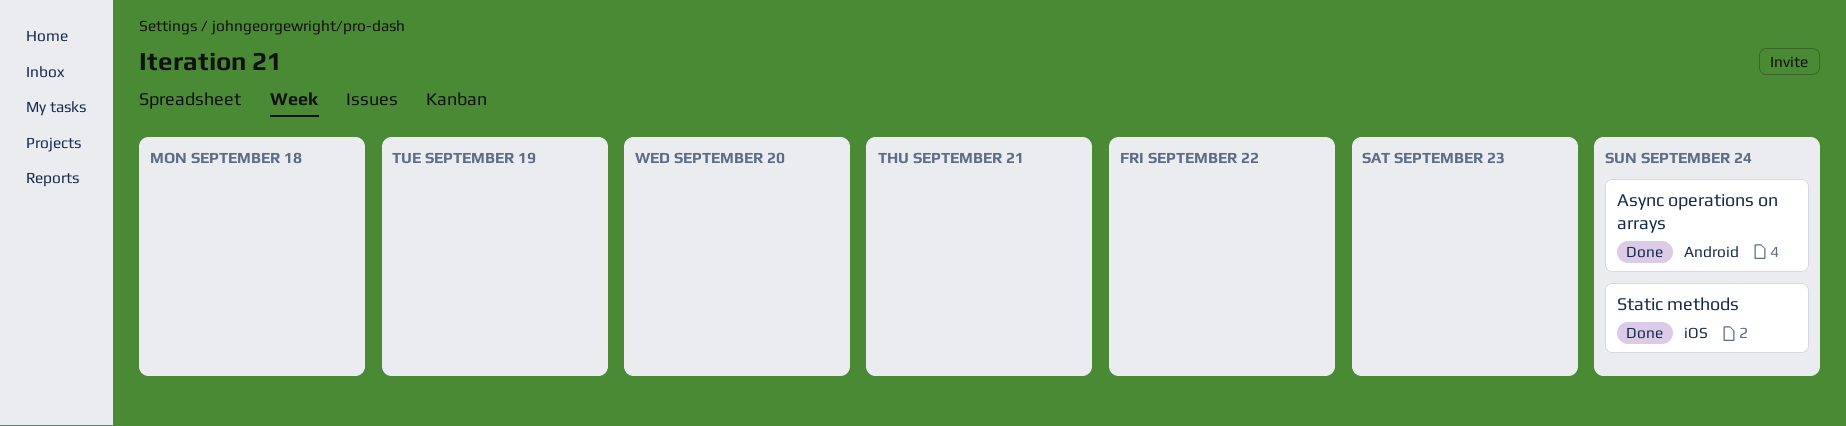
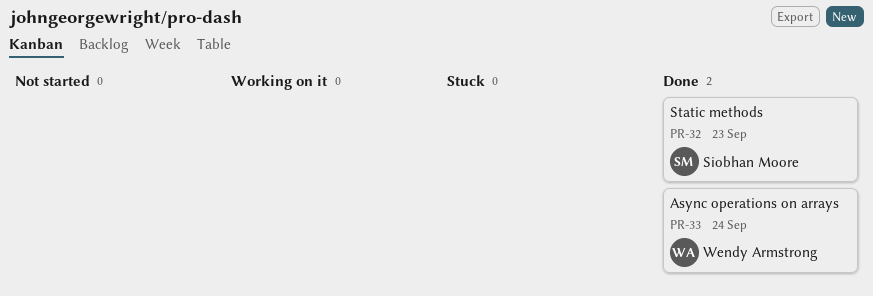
Static methods, due: Sep 24 -> Sep 23

